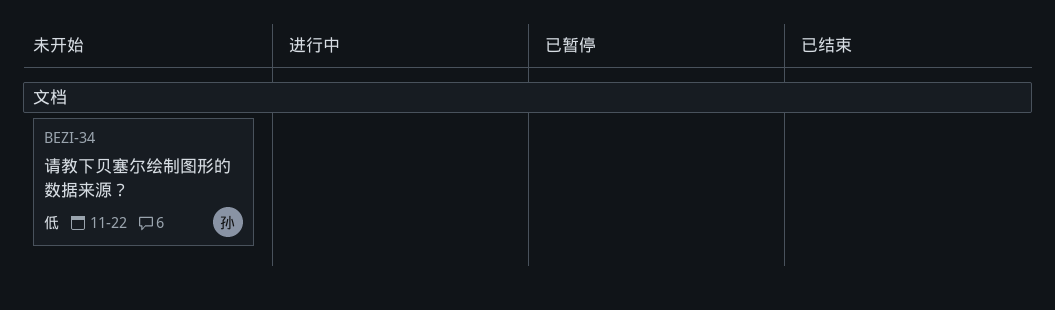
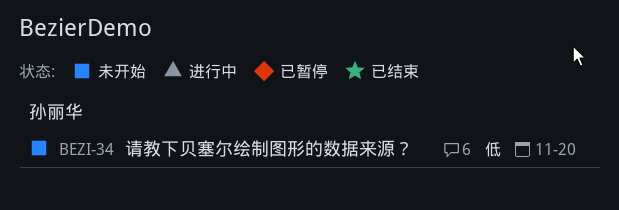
BEZI-34, due: Nov 22 -> Nov 20

